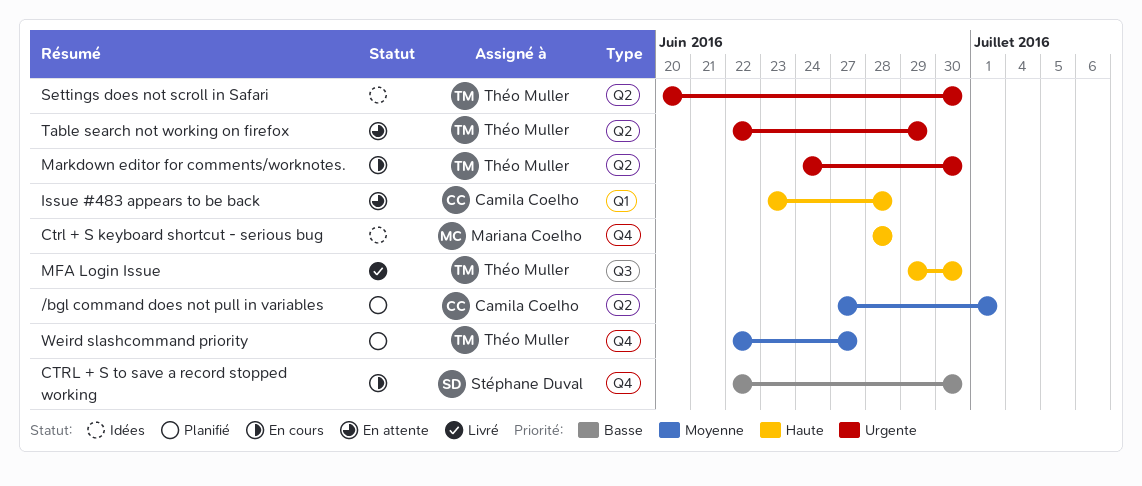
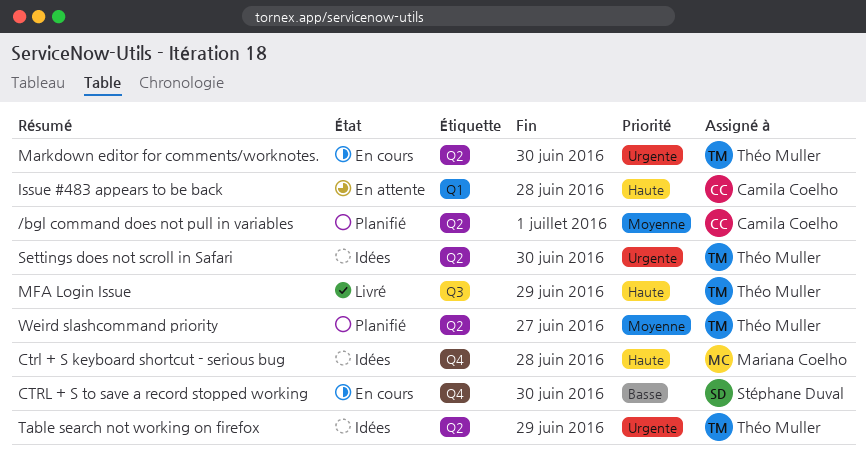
MFA Login Issue, due: Jun 30 -> Jun 29
Table search not working on firefox, status: En attente -> Idées
Weird slashcommand priority, label: Q4 -> Q2

